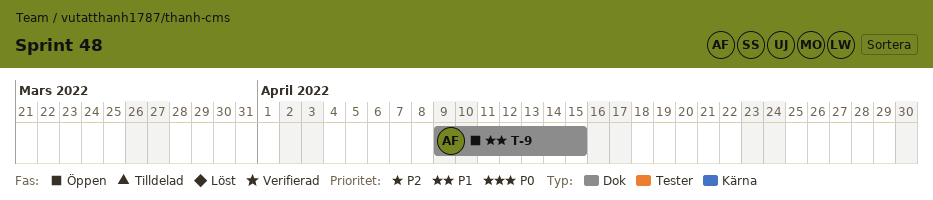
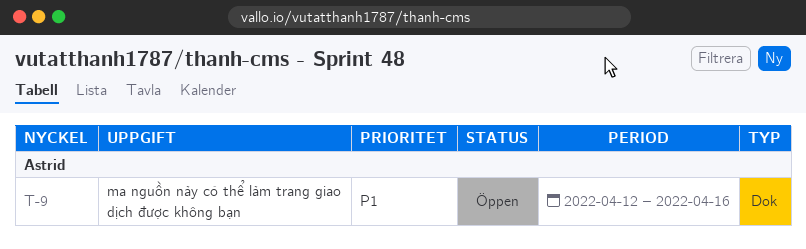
T-9, start: Apr 9 -> Apr 12
T-9, due: Apr 15 -> Apr 16

